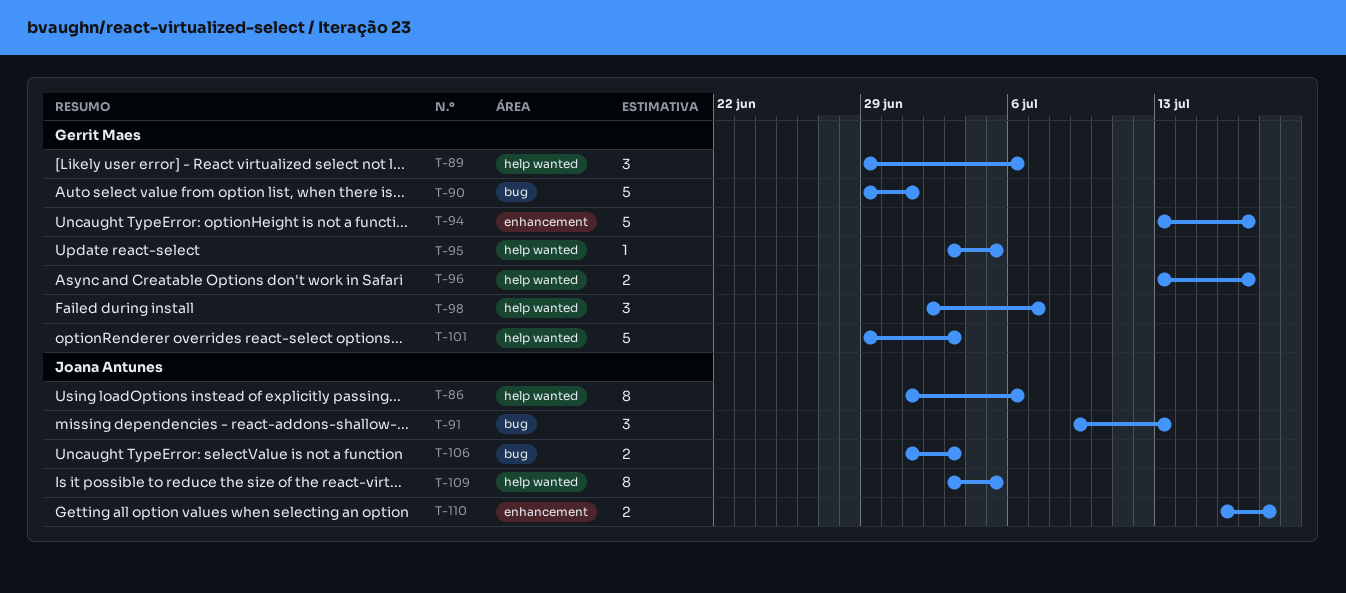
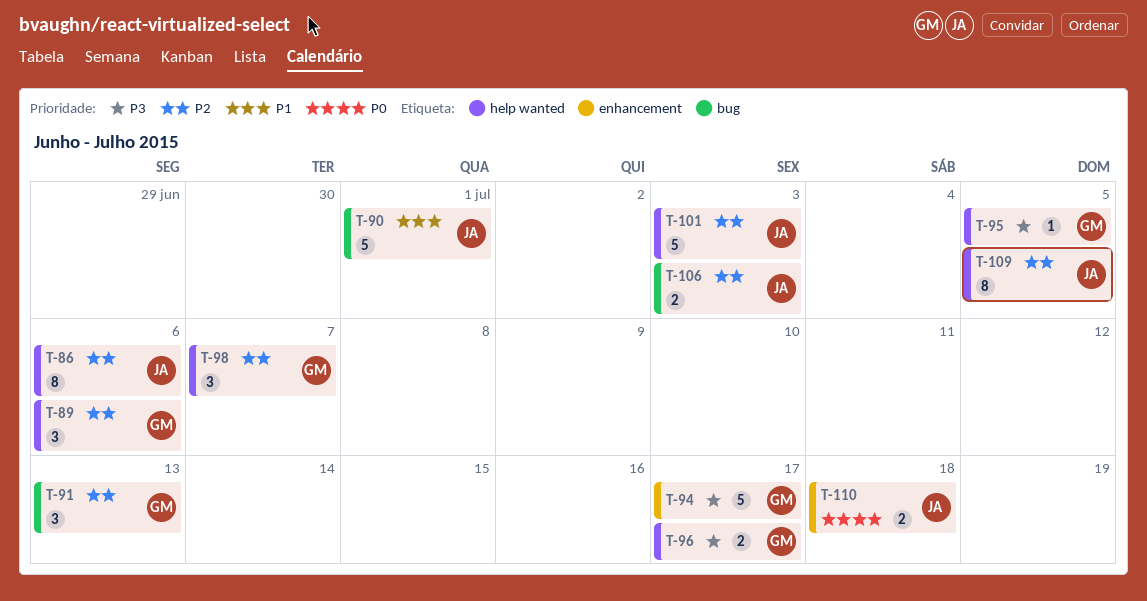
T-90, owner: Gerrit Maes -> Joana Antunes
T-91, owner: Joana Antunes -> Gerrit Maes
T-101, owner: Gerrit Maes -> Joana Antunes

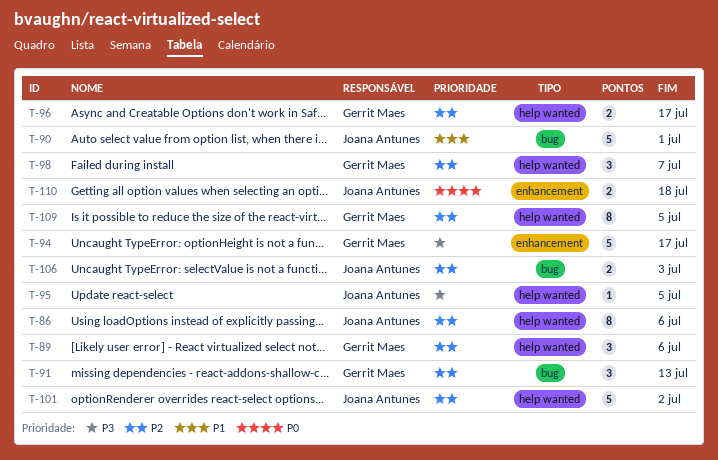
T-95, owner: Gerrit Maes -> Joana Antunes
T-96, priority: P3 -> P2
T-101, due: Jul 3 -> Jul 2
T-109, owner: Joana Antunes -> Gerrit Maes

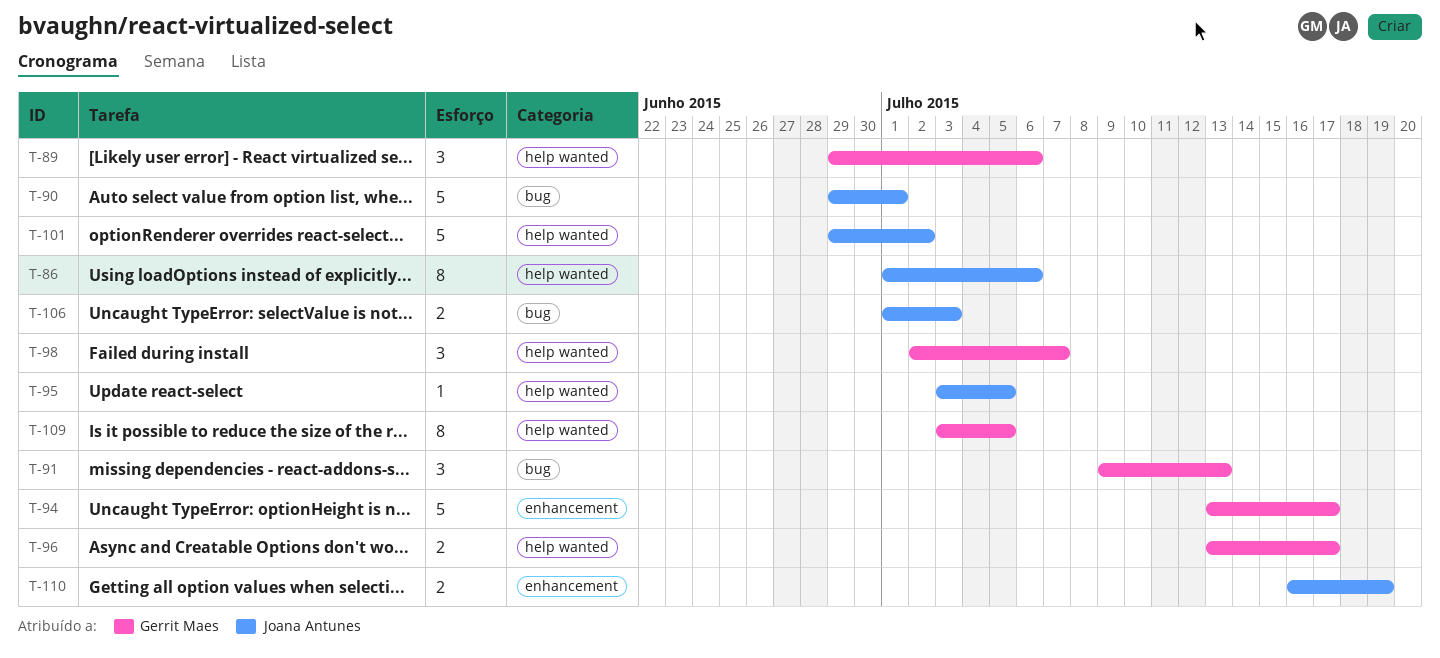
T-110, due: Jul 18 -> Jul 19

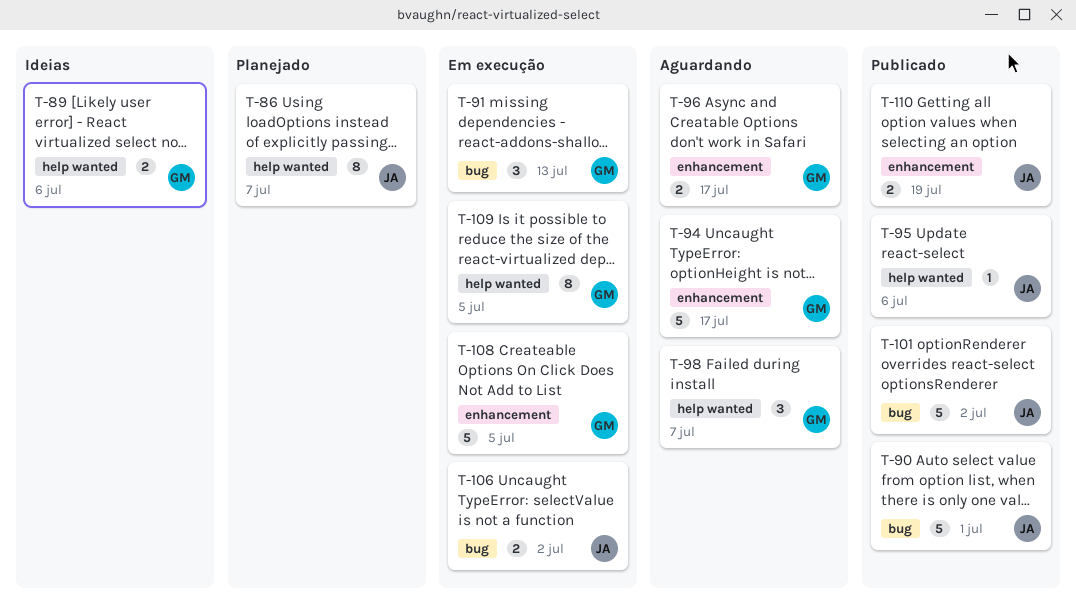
T-86, due: Jul 6 -> Jul 7
T-89, estimate: 3 -> 2
T-95, due: Jul 5 -> Jul 6
T-96, label: help wanted -> enhancement
T-101, label: help wanted -> bug
T-106, due: Jul 3 -> Jul 2
T-108: none -> present

